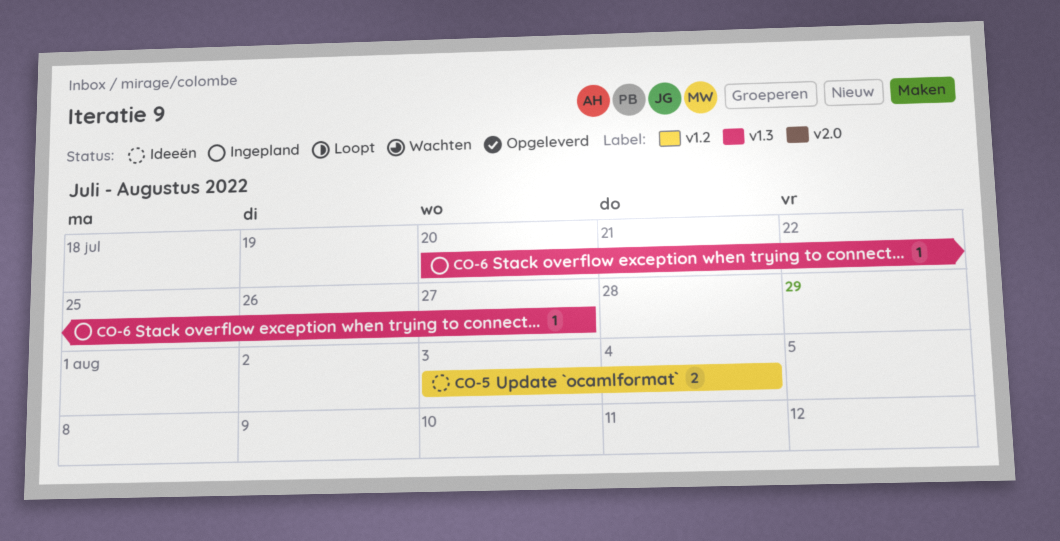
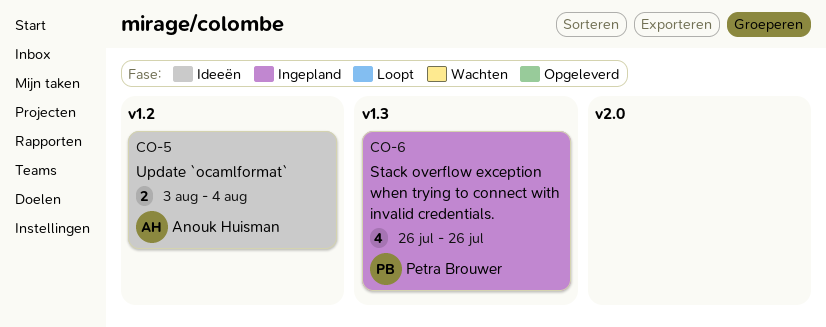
CO-6, estimate: 1 -> 4
CO-6, start: Jul 20 -> Jul 26
CO-6, due: Jul 27 -> Jul 26

